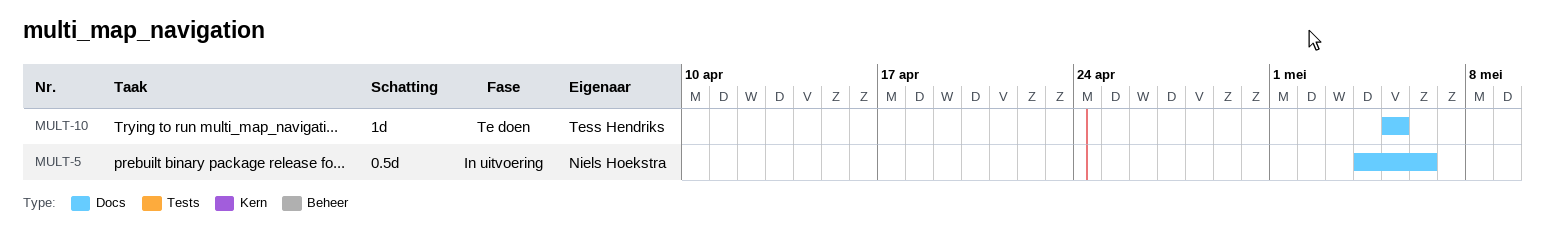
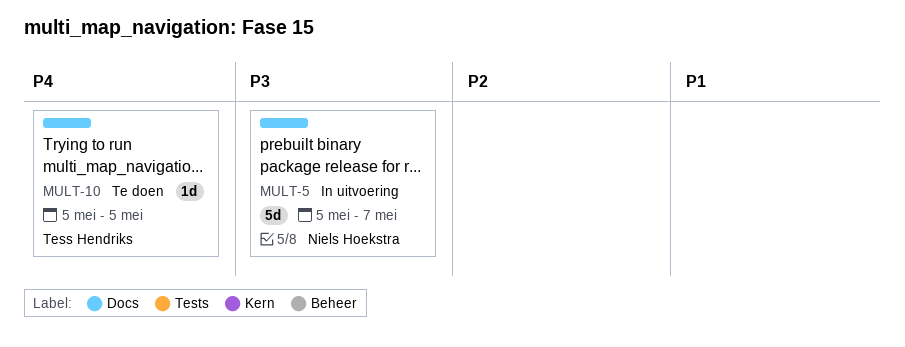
MULT-5, estimate: 0.5d -> 5d
MULT-5, start: May 4 -> May 5
MULT-5, due: May 6 -> May 7

